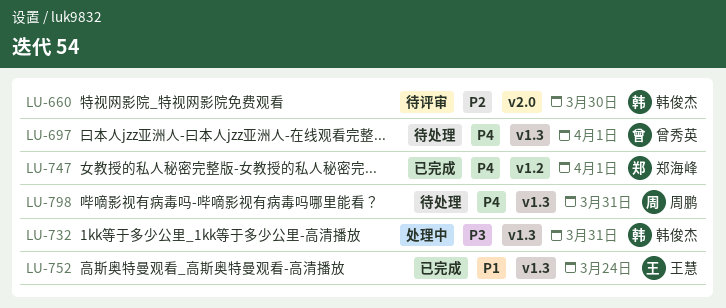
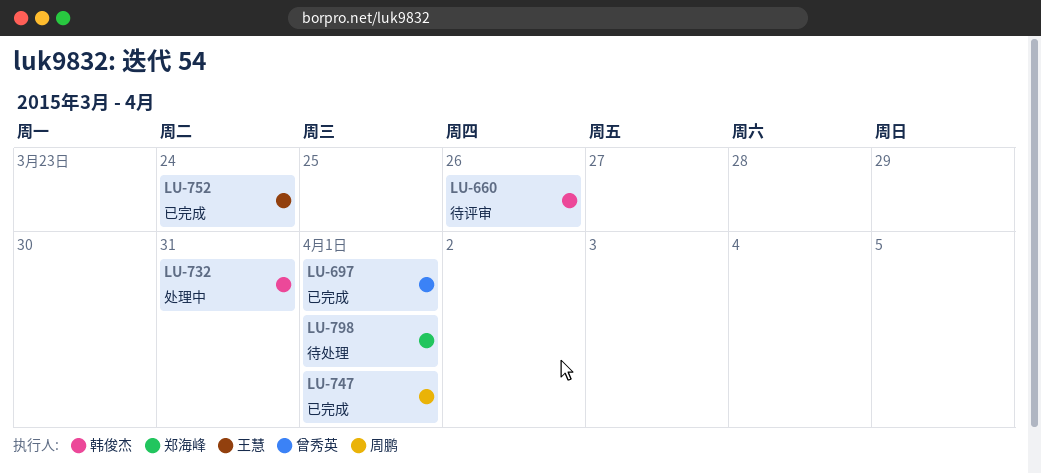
LU-660, due: Mar 30 -> Mar 26
LU-697, status: 待处理 -> 已完成
LU-747, owner: 郑海峰 -> 周鹏
LU-798, owner: 周鹏 -> 郑海峰
LU-798, due: Mar 31 -> Apr 1

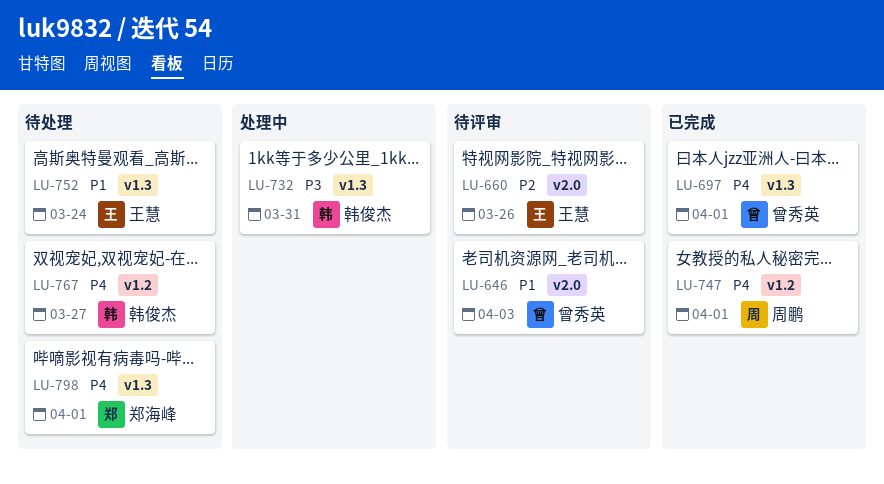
LU-646: none -> present
LU-660, owner: 韩俊杰 -> 王慧
LU-752, status: 已完成 -> 待处理
LU-767: none -> present

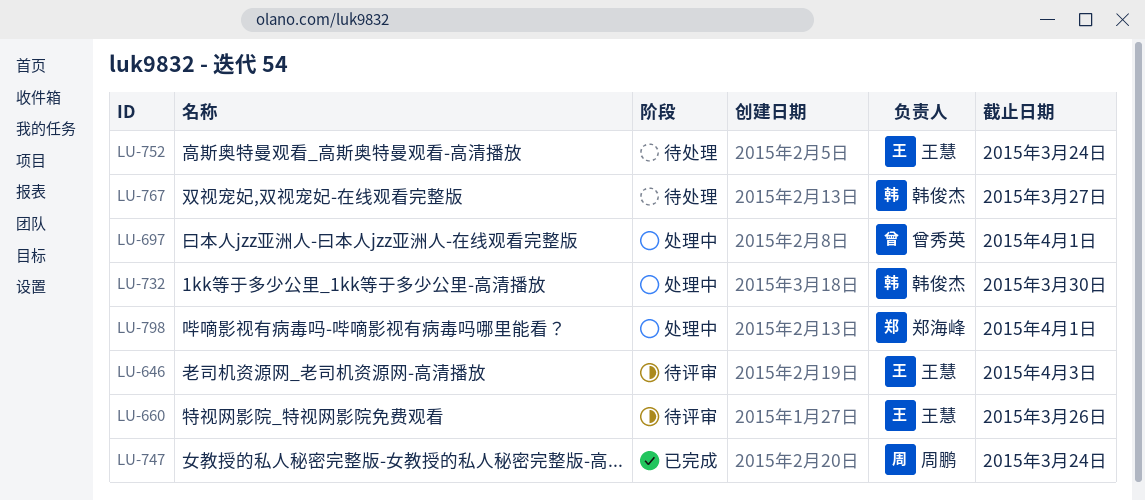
LU-646, owner: 曾秀英 -> 王慧
LU-697, status: 已完成 -> 处理中
LU-732, due: Mar 31 -> Mar 30
LU-747, due: Apr 1 -> Mar 24
LU-798, status: 待处理 -> 处理中

